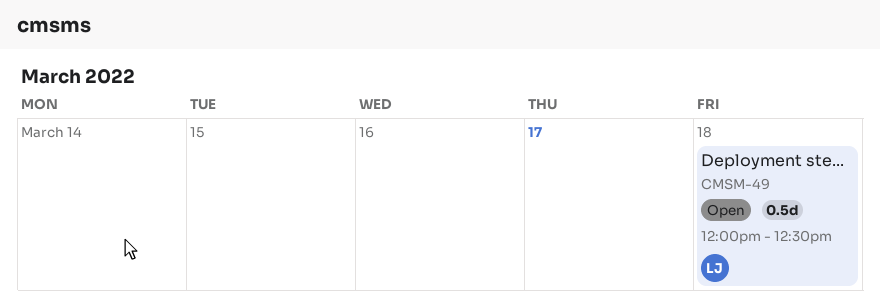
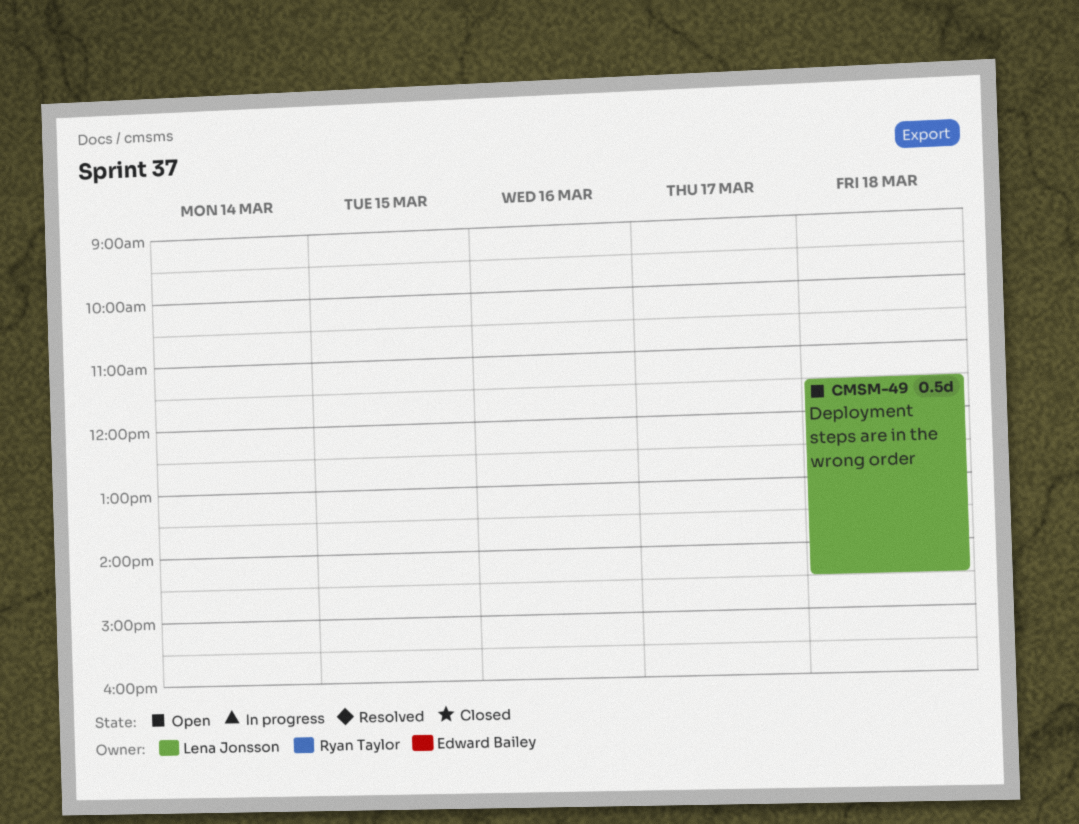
CMSM-49, begins: 12:00 -> 11:30
CMSM-49, ends: 12:30 -> 14:30

